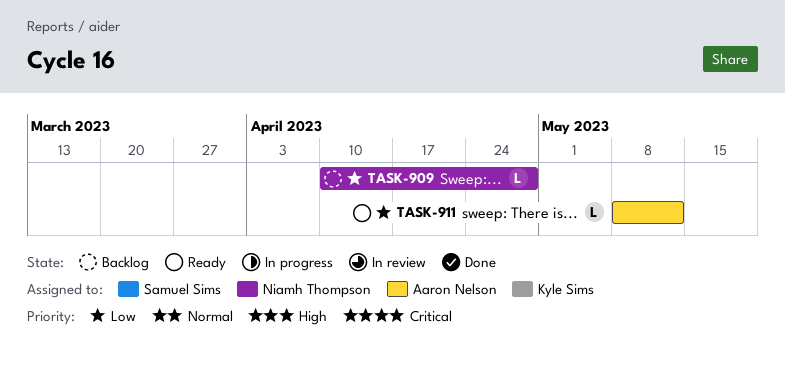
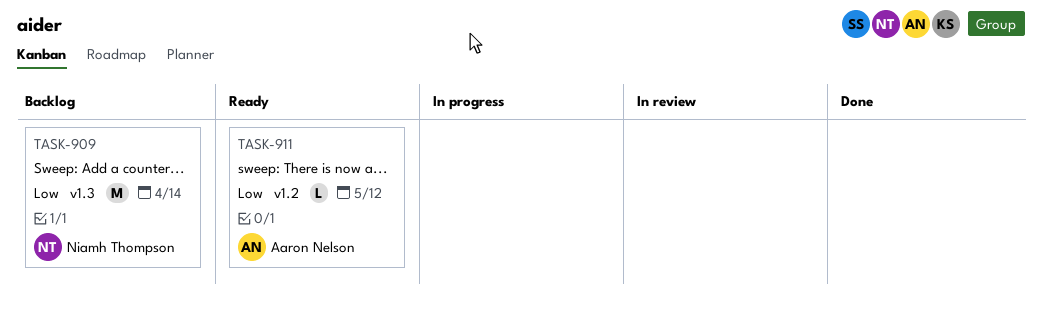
TASK-909, estimate: L -> M
TASK-909, due: Apr 28 -> Apr 14

